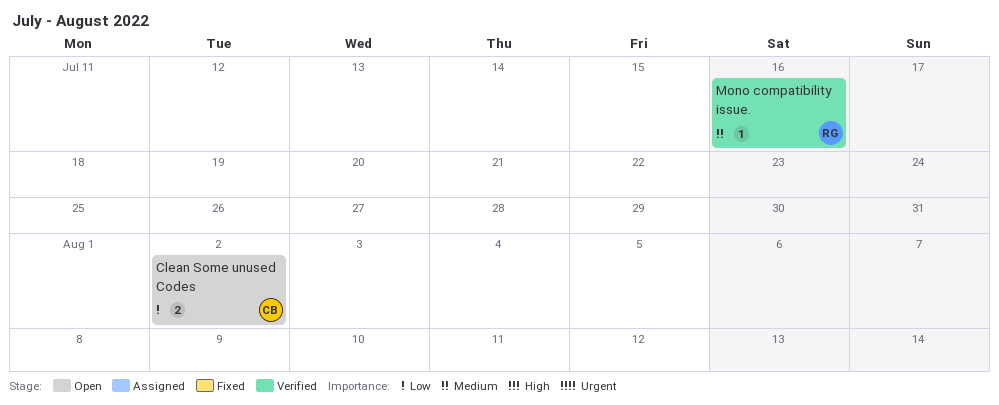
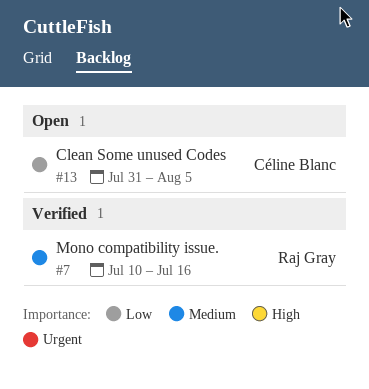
Clean Some unused Codes, due: Aug 2 -> Aug 5

